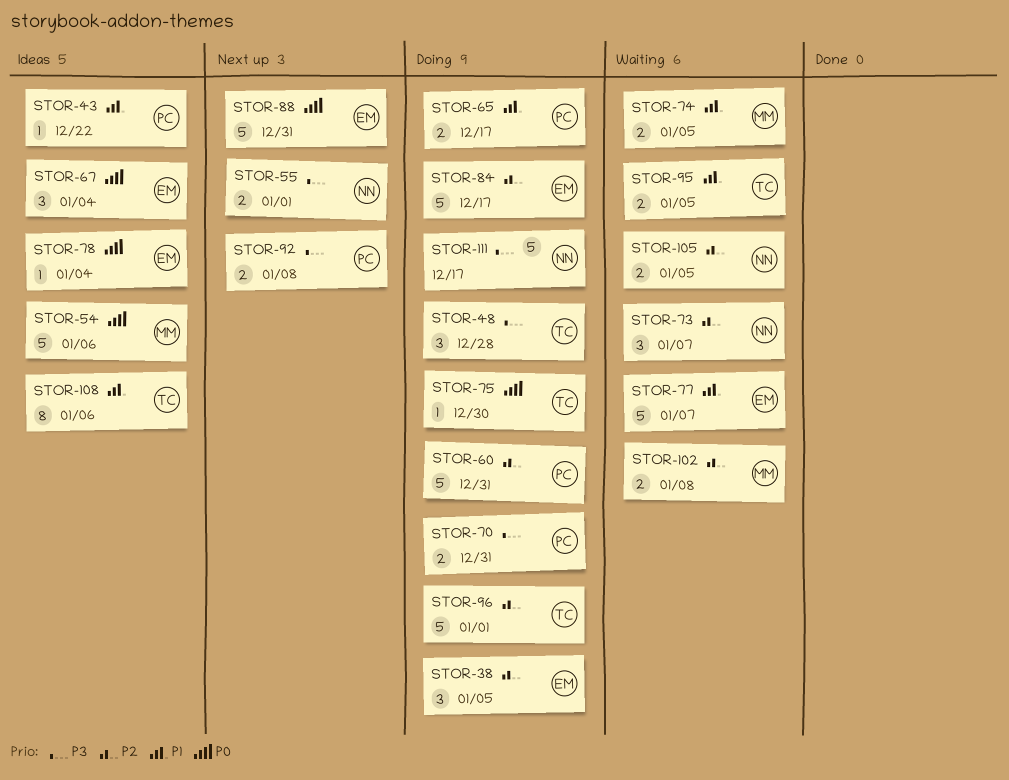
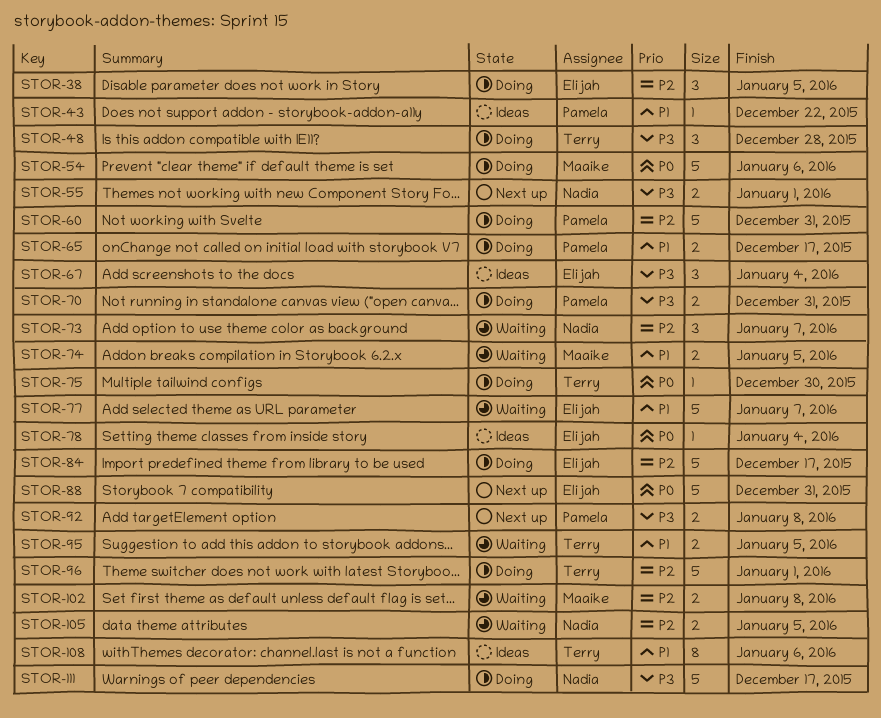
STOR-54, status: Ideas -> Doing
STOR-67, priority: P0 -> P3

